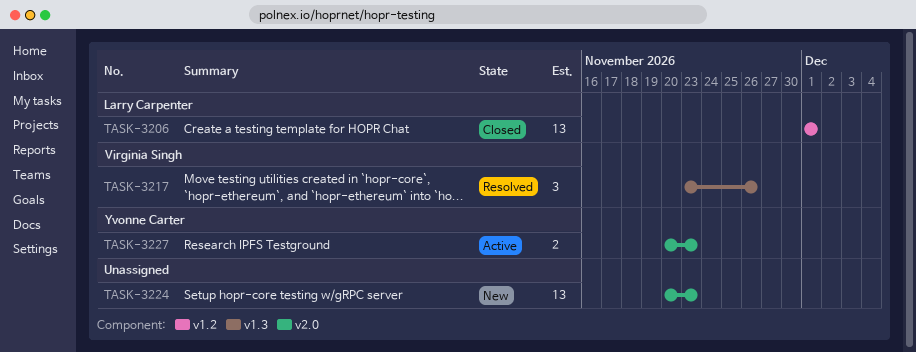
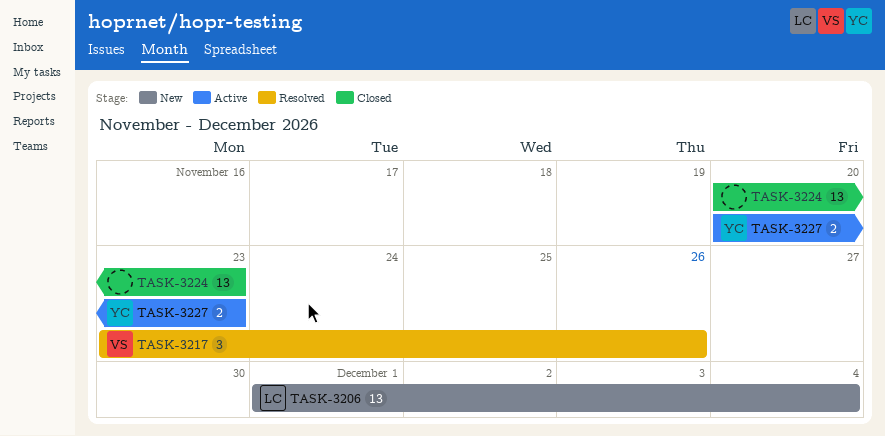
TASK-3206, status: Closed -> New
TASK-3206, due: Dec 1 -> Dec 4
TASK-3224, status: New -> Closed

